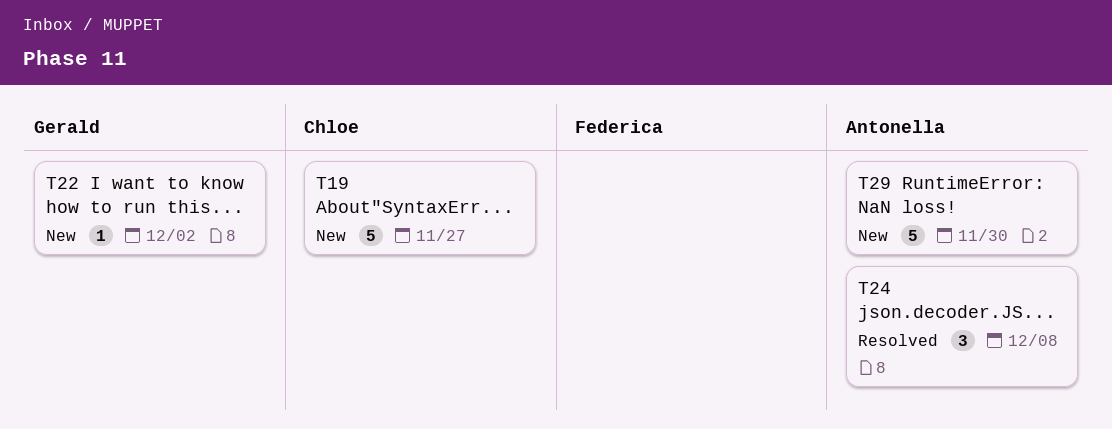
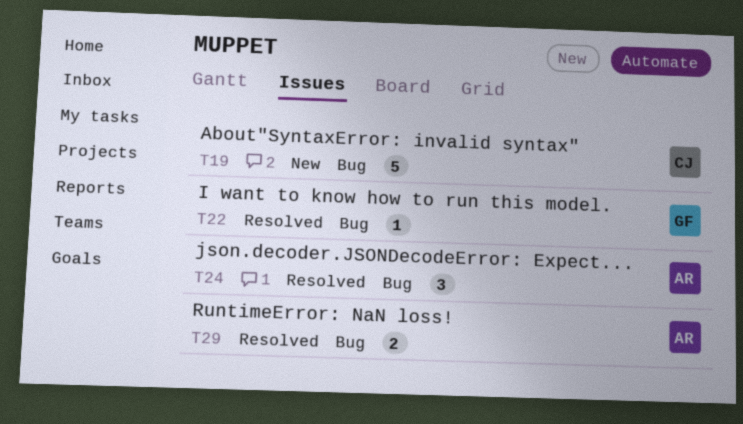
T22, status: New -> Resolved
T29, status: New -> Resolved
T29, estimate: 5 -> 2

